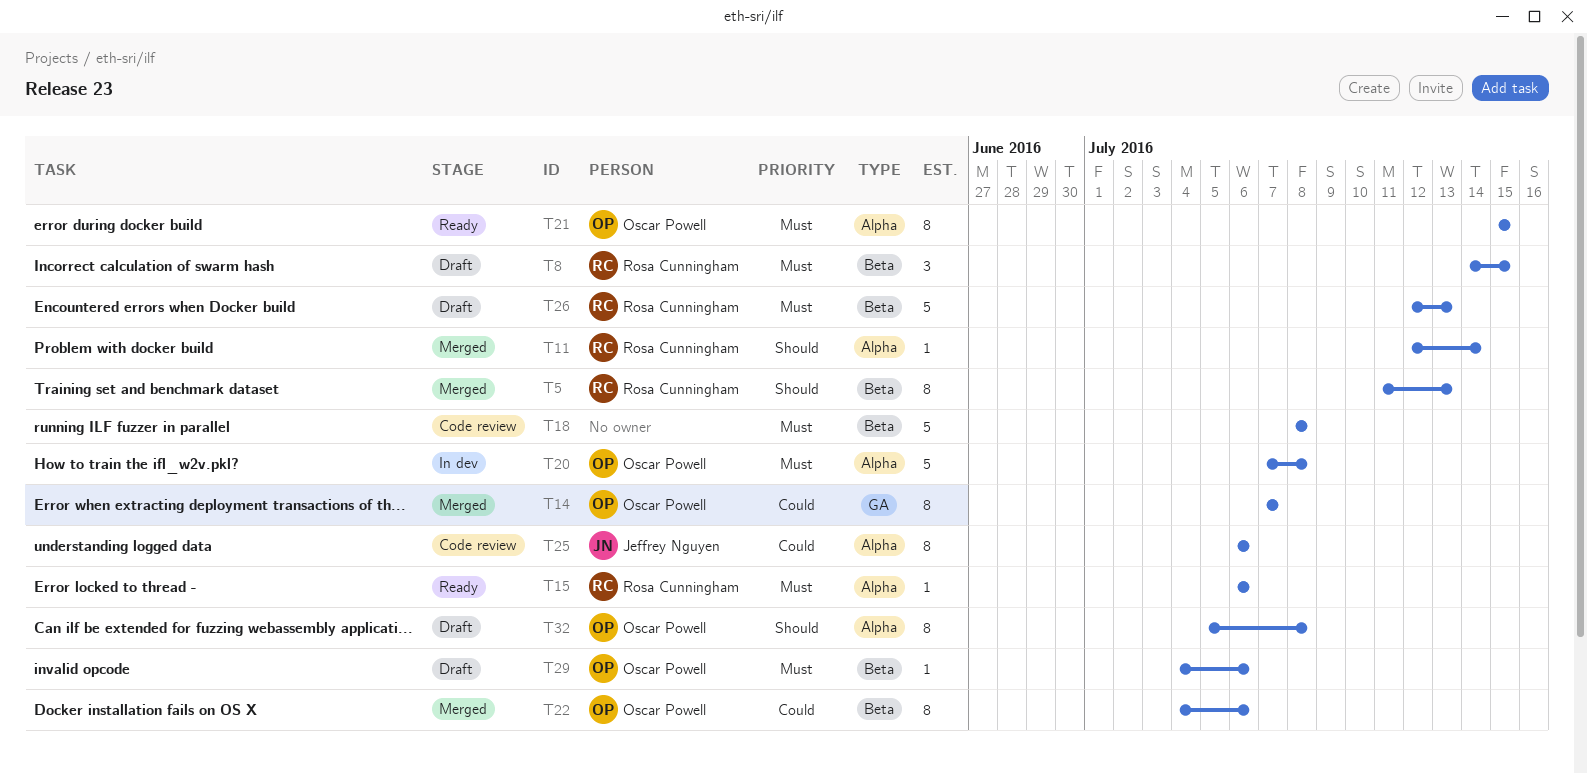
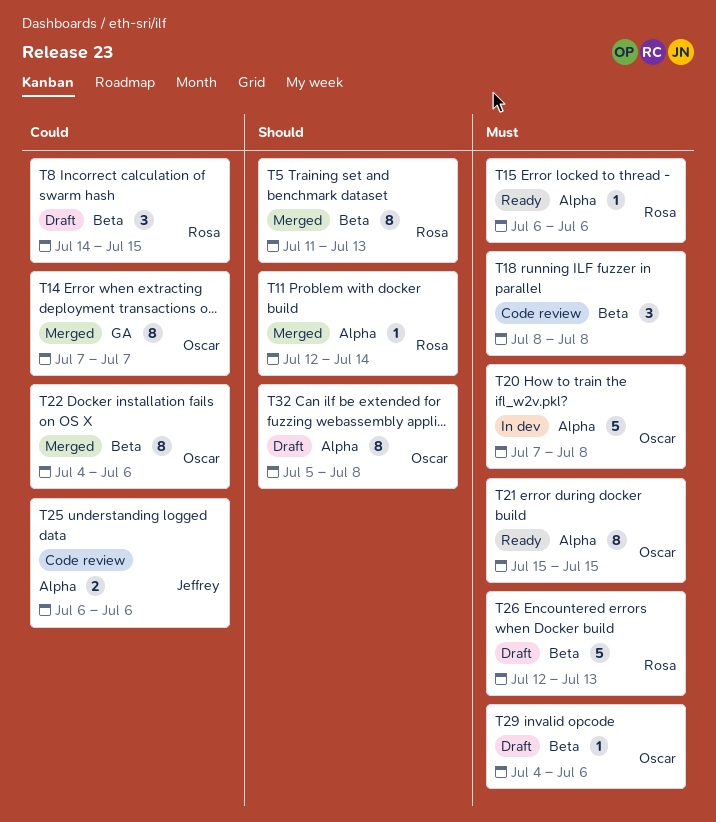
T8, priority: Must -> Could
T18, estimate: 5 -> 3
T25, estimate: 8 -> 2

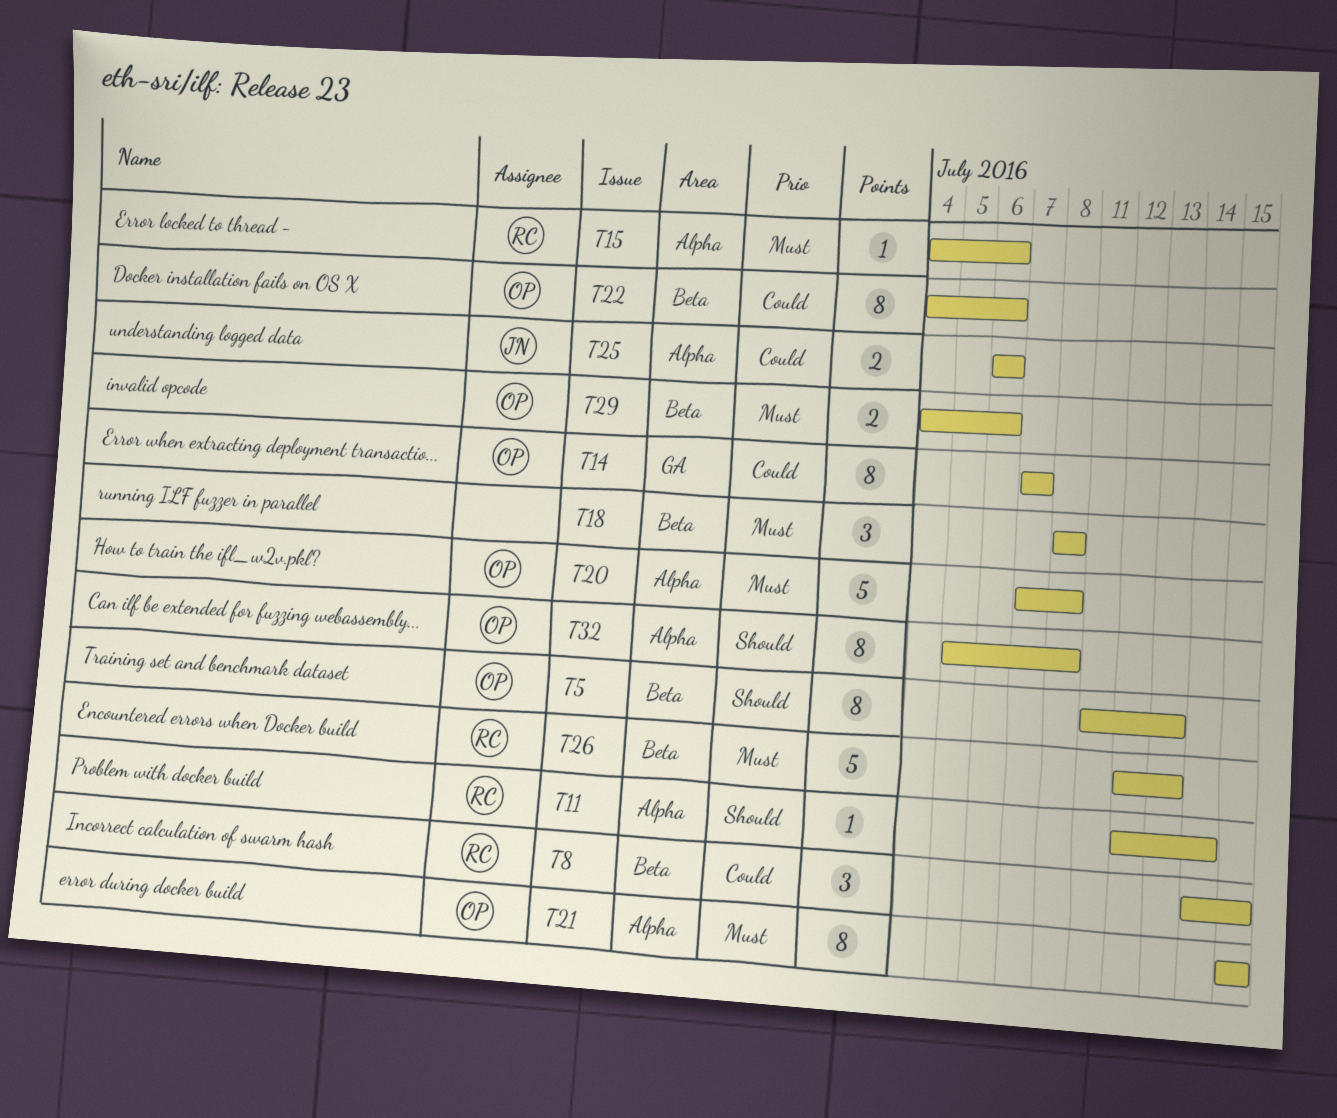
T5, owner: Rosa -> Oscar
T15, start: Jul 6 -> Jul 4
T29, estimate: 1 -> 2

